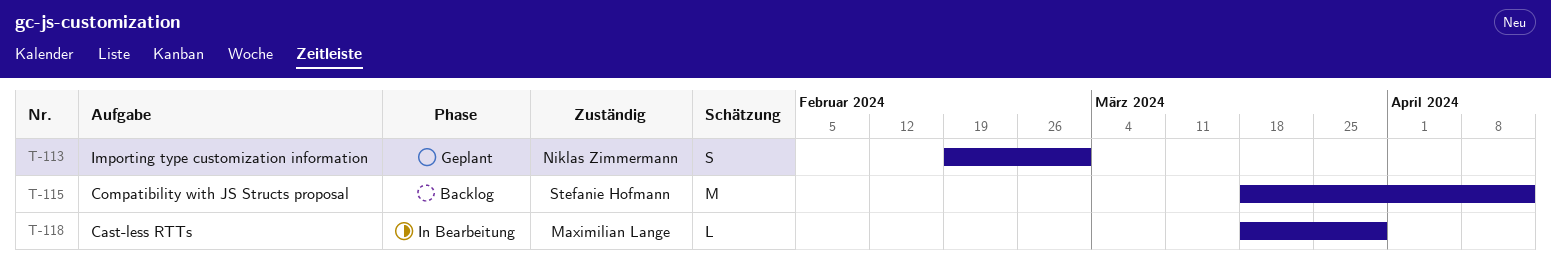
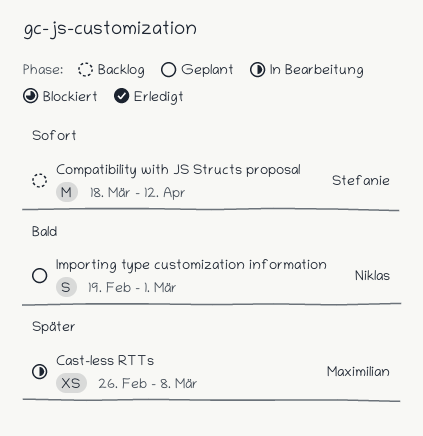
Cast-less RTTs, estimate: L -> XS
Cast-less RTTs, start: Mar 18 -> Feb 26
Cast-less RTTs, due: Mar 29 -> Mar 8

